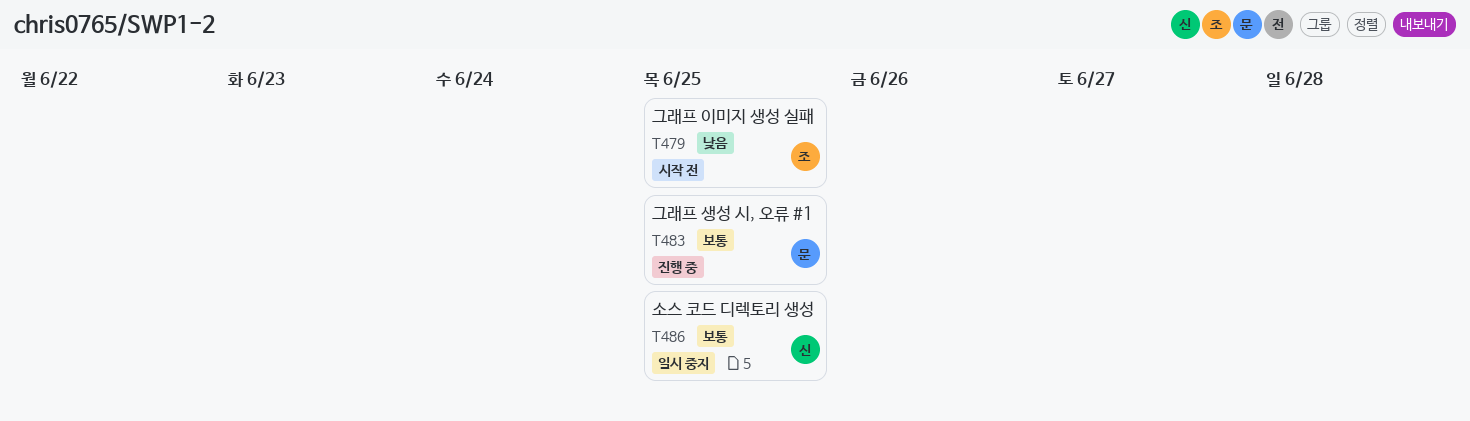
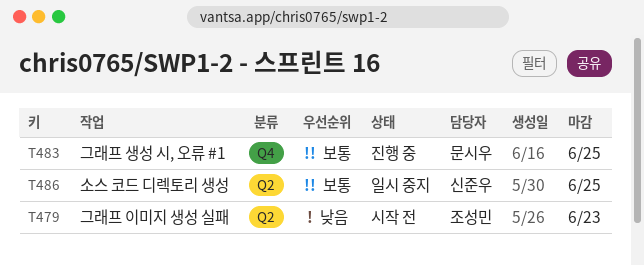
T479, due: Jun 25 -> Jun 23

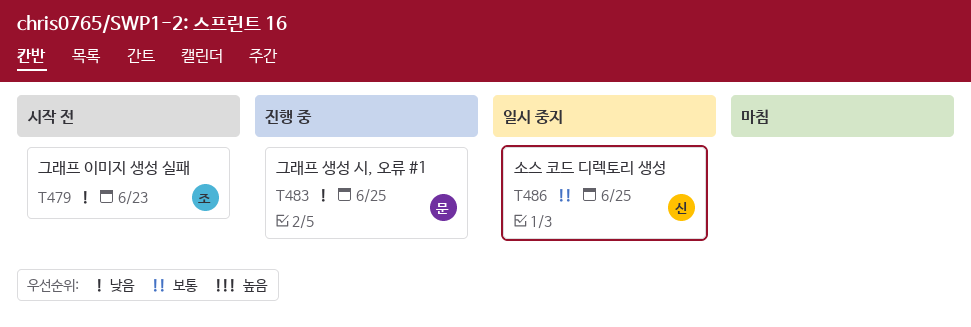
T483, priority: 보통 -> 낮음

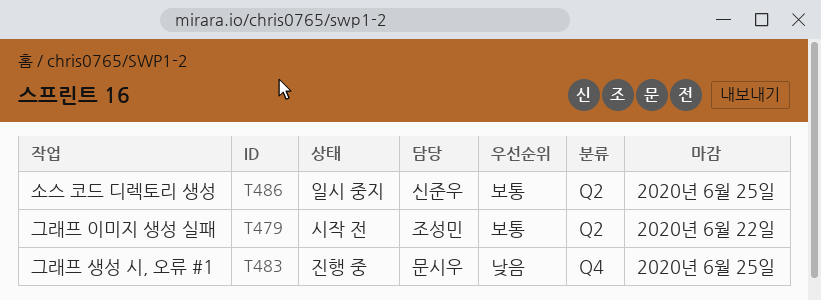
T479, priority: 낮음 -> 보통
T479, due: Jun 23 -> Jun 22

